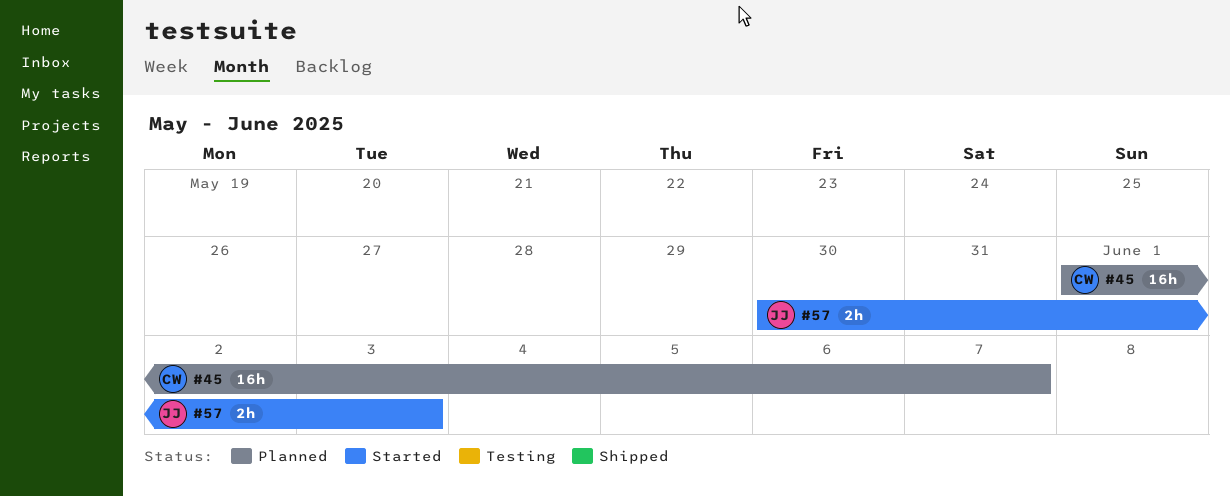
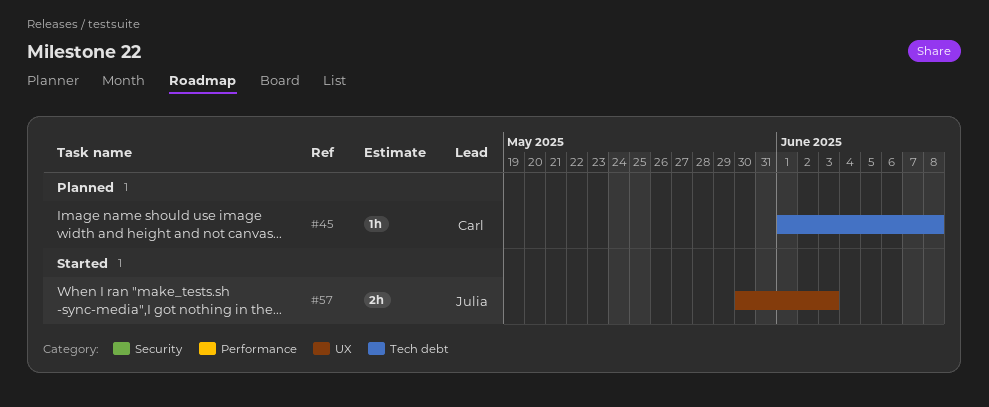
#45, estimate: 16h -> 1h
#45, due: Jun 7 -> Jun 8

